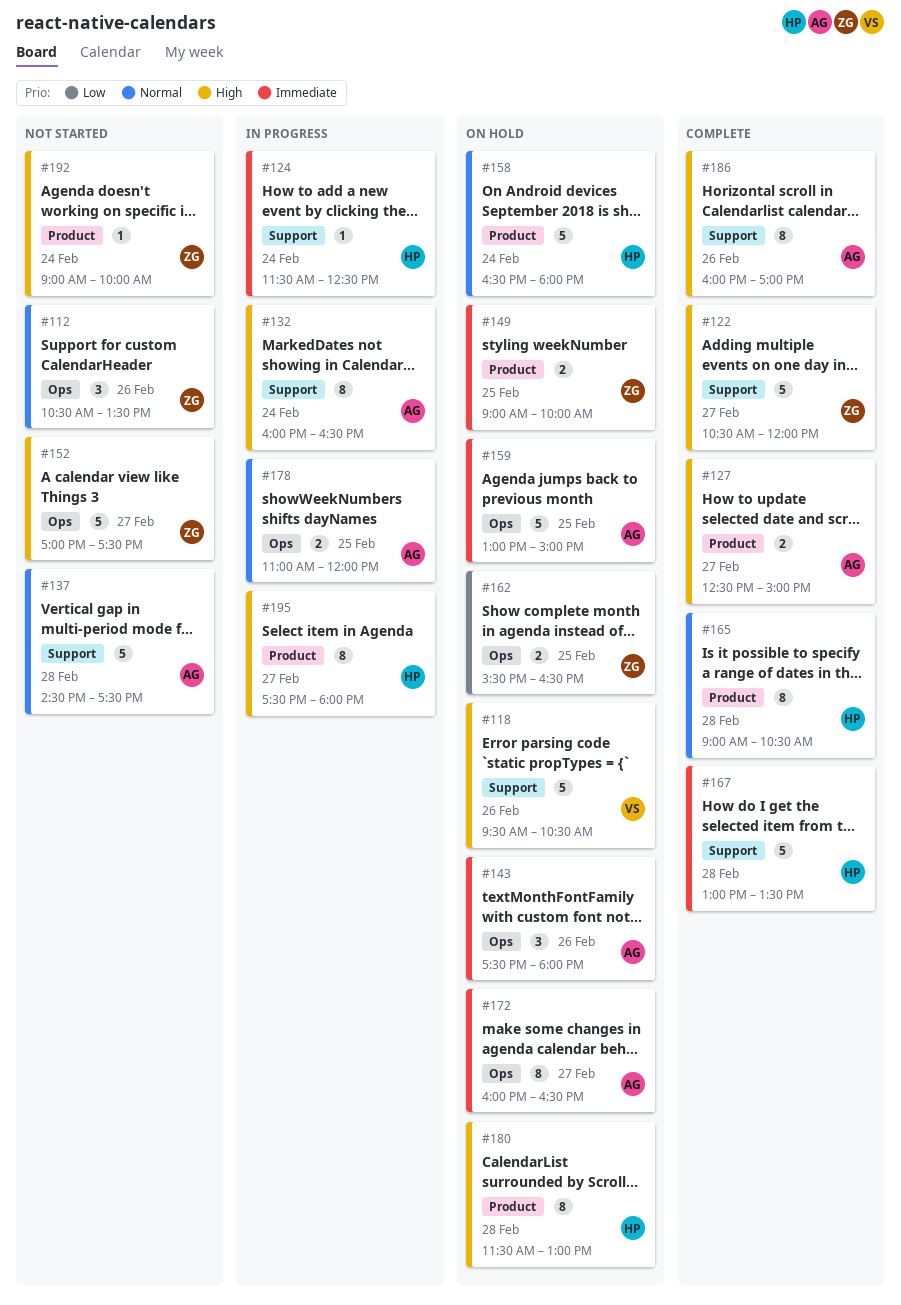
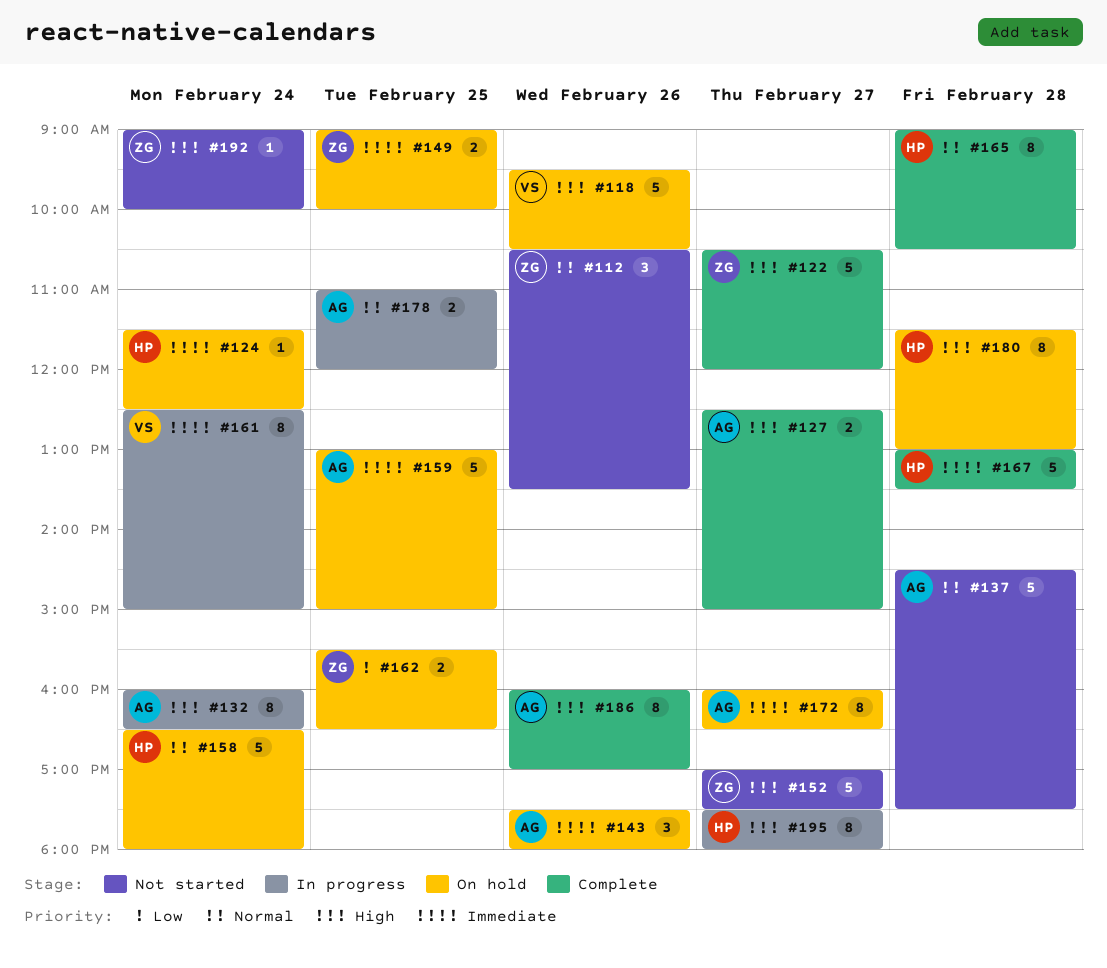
#124, status: In progress -> On hold
#161: none -> present

